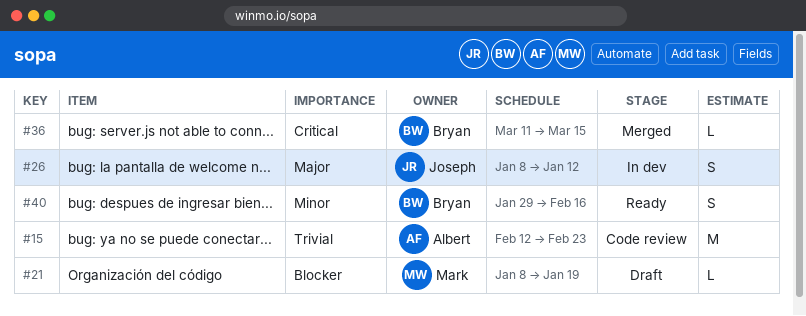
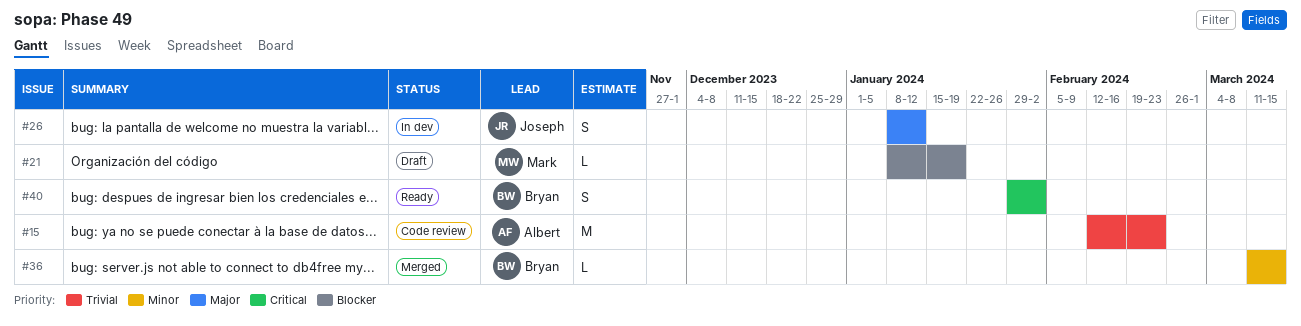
#36, priority: Critical -> Minor
#40, priority: Minor -> Critical
#40, due: Feb 16 -> Feb 2

